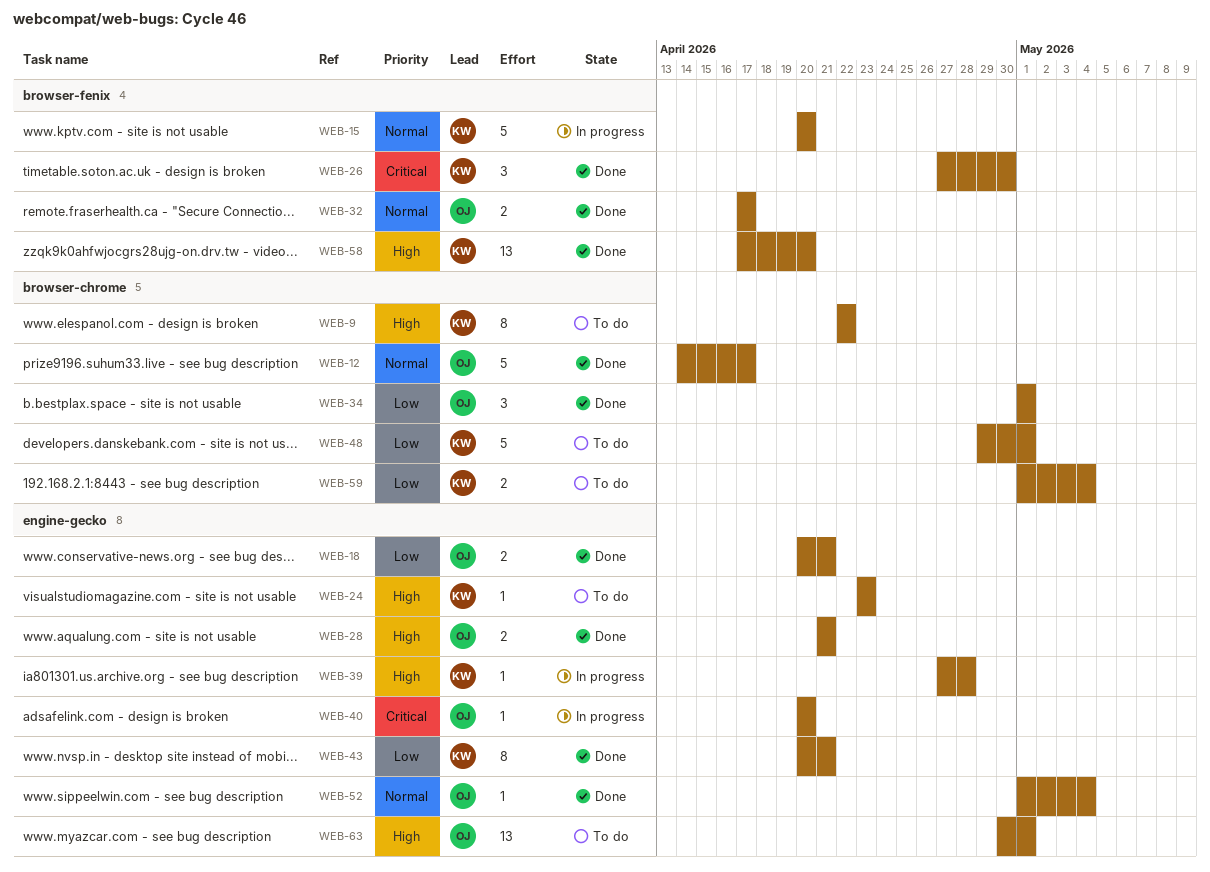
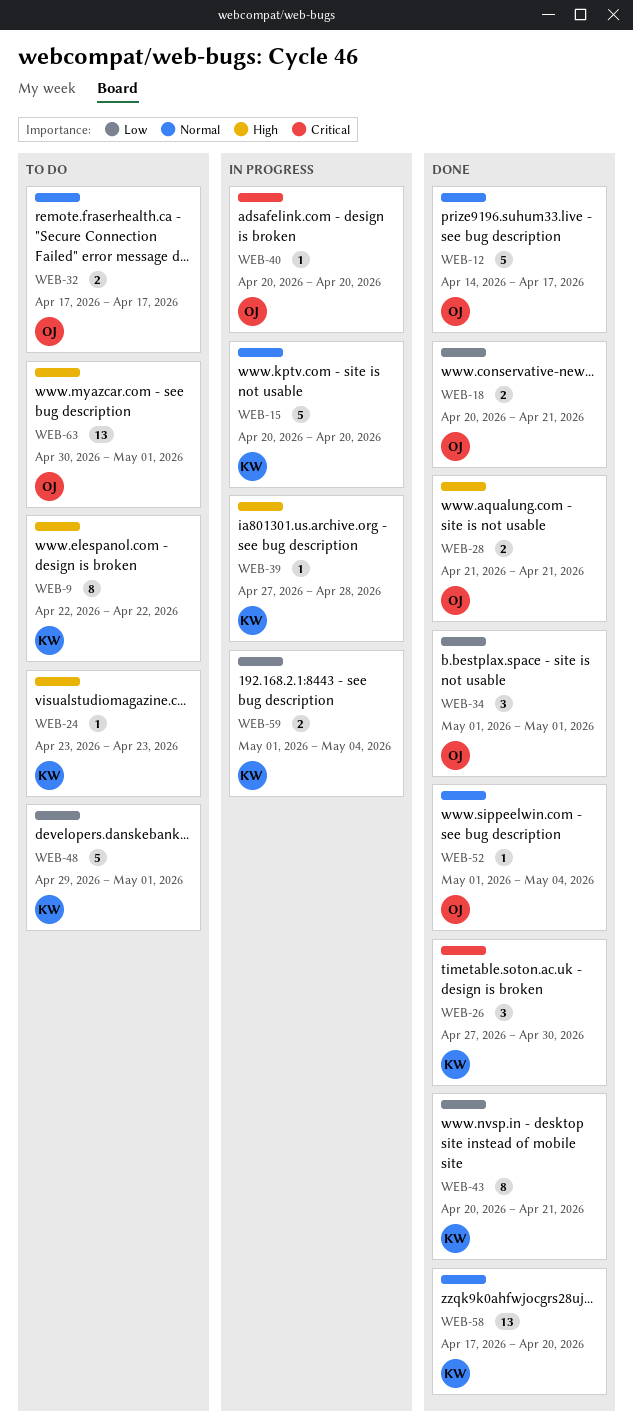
WEB-32, status: Done -> To do
WEB-58, priority: High -> Normal
WEB-59, status: To do -> In progress

